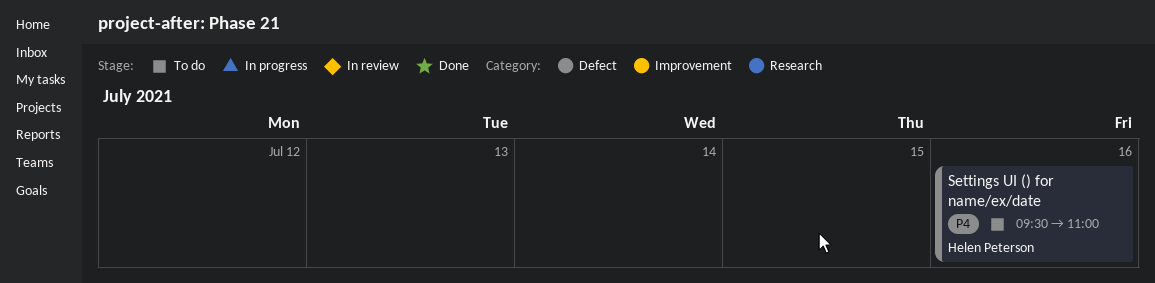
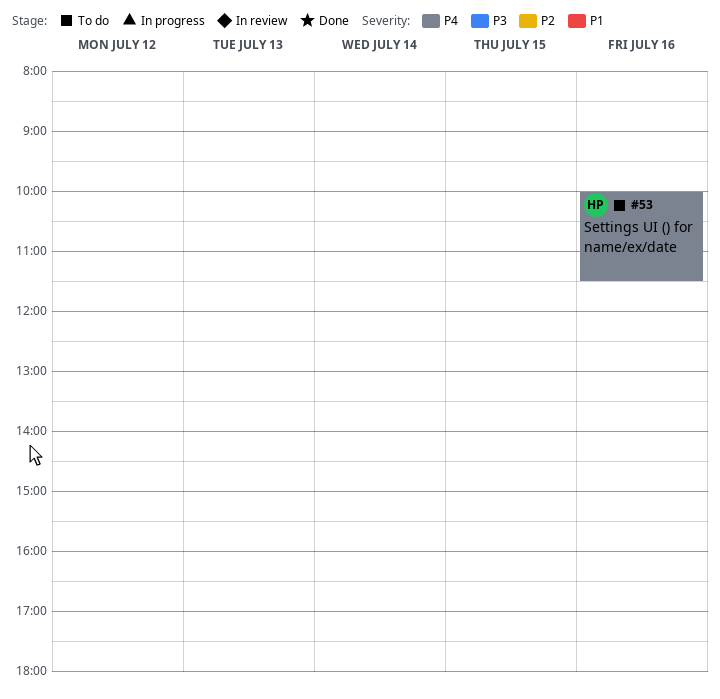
Settings UI () for name/ex/date, begins: 09:30 -> 10:00
Settings UI () for name/ex/date, ends: 11:00 -> 11:30

